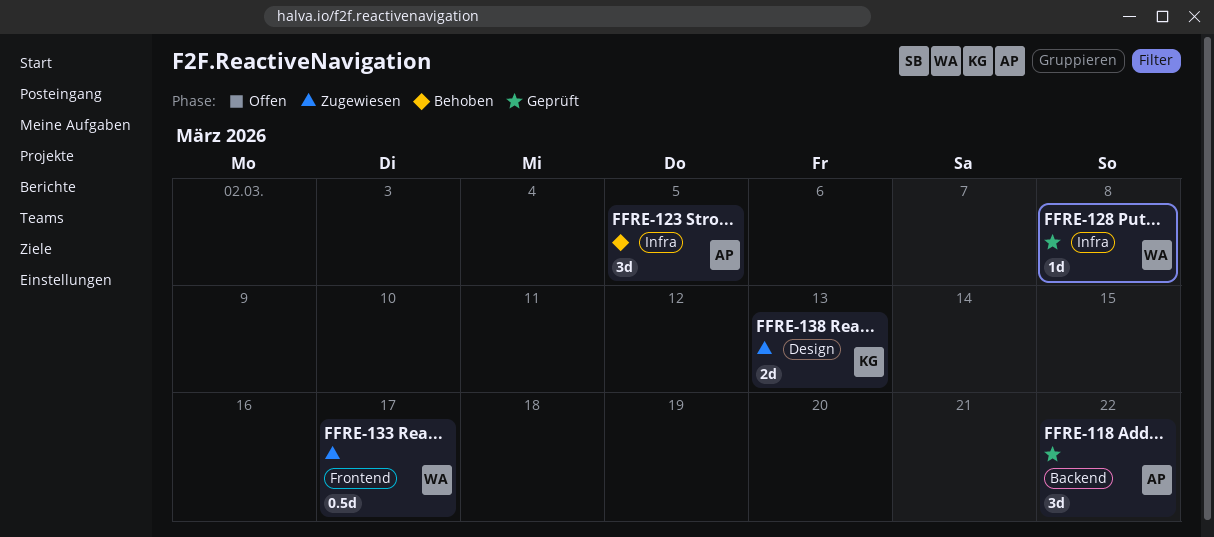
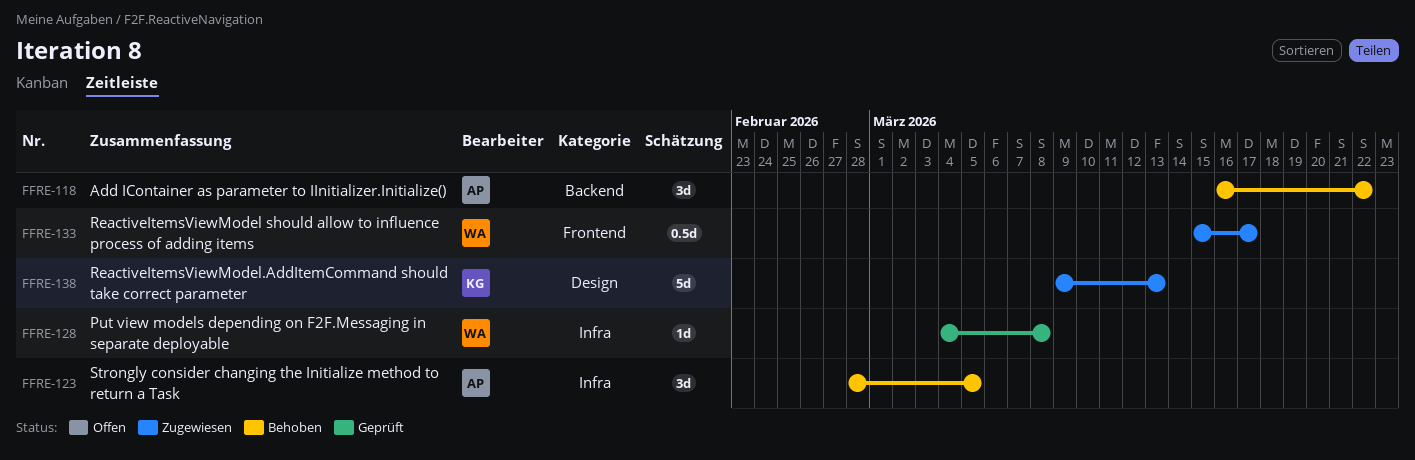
FFRE-118, status: Geprüft -> Behoben
FFRE-138, estimate: 2d -> 5d

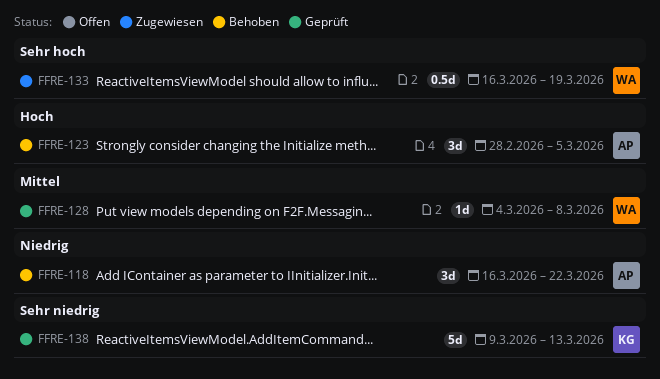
FFRE-133, start: Mar 15 -> Mar 16
FFRE-133, due: Mar 17 -> Mar 19
FFRE-138, status: Zugewiesen -> Geprüft

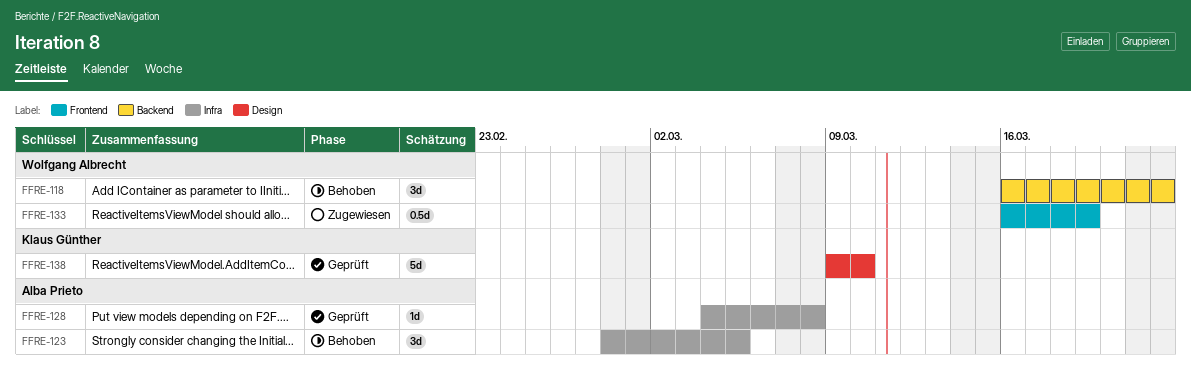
FFRE-118, owner: Alba Prieto -> Wolfgang Albrecht
FFRE-128, owner: Wolfgang Albrecht -> Alba Prieto
FFRE-138, due: Mar 13 -> Mar 10

